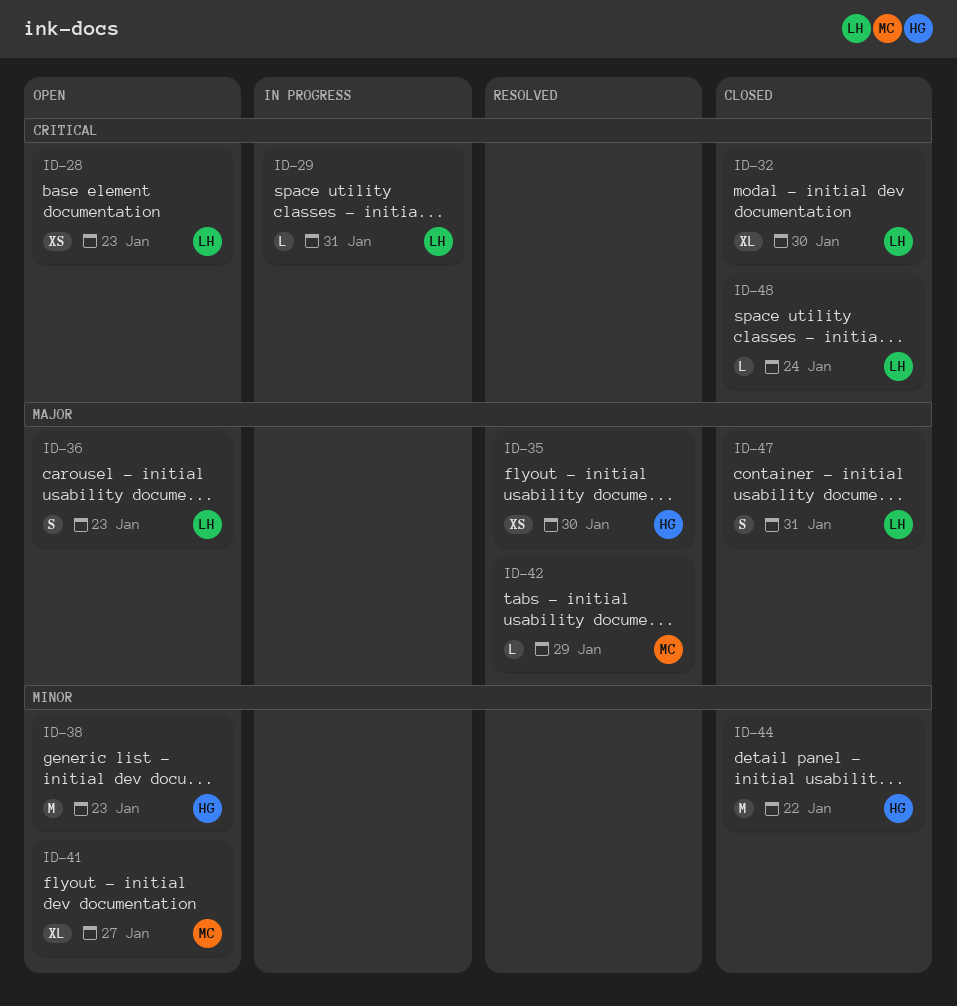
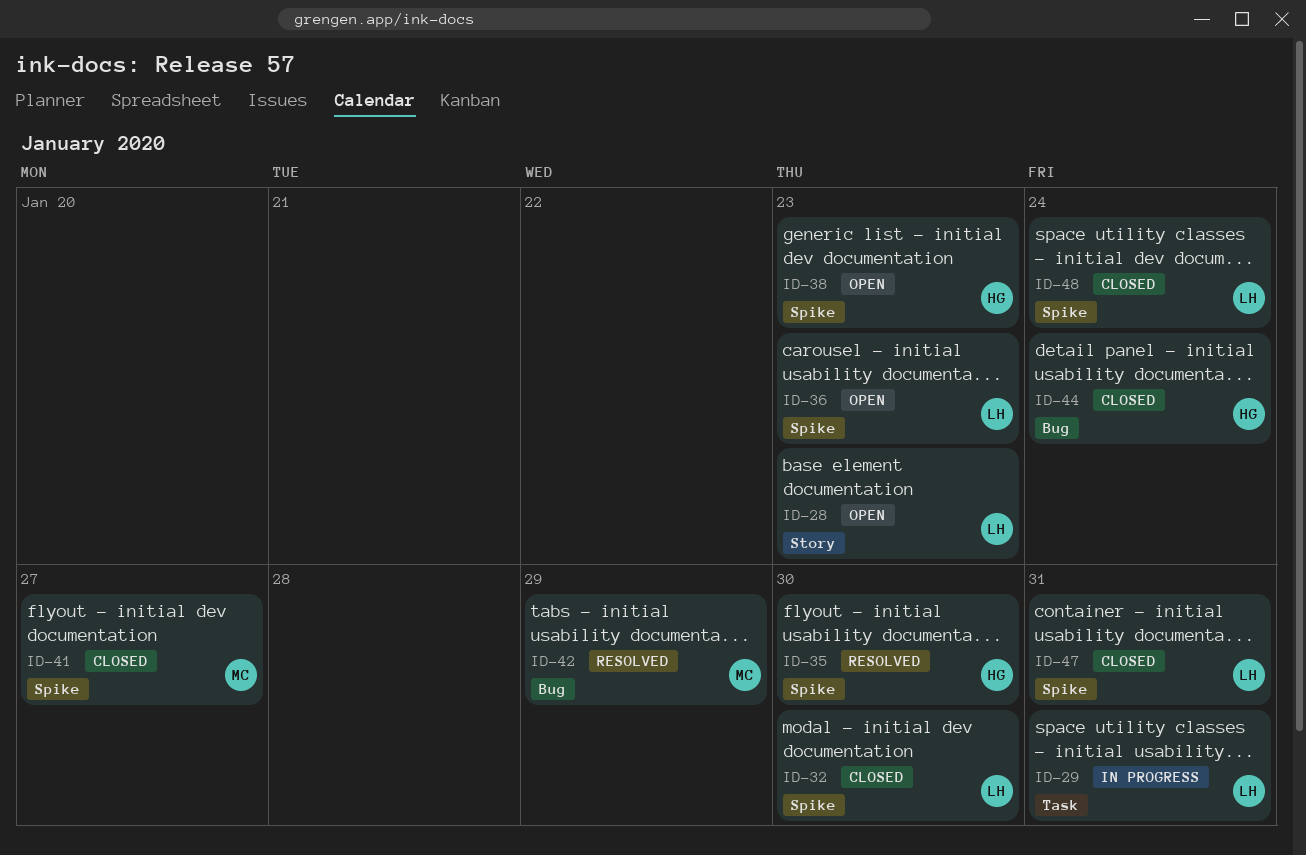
ID-41, status: Open -> Closed
ID-44, due: Jan 22 -> Jan 24

